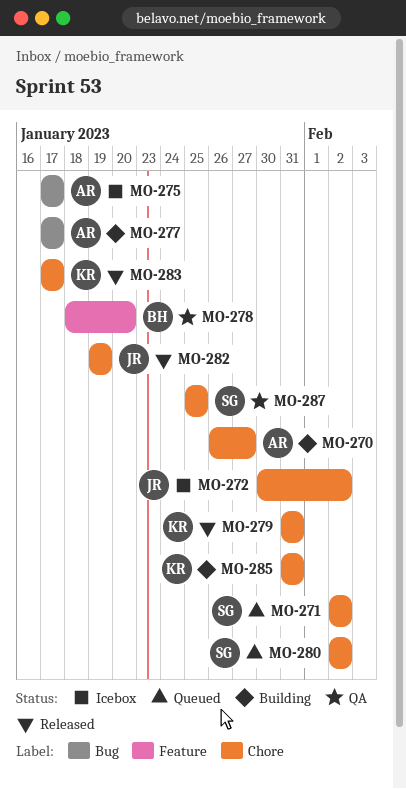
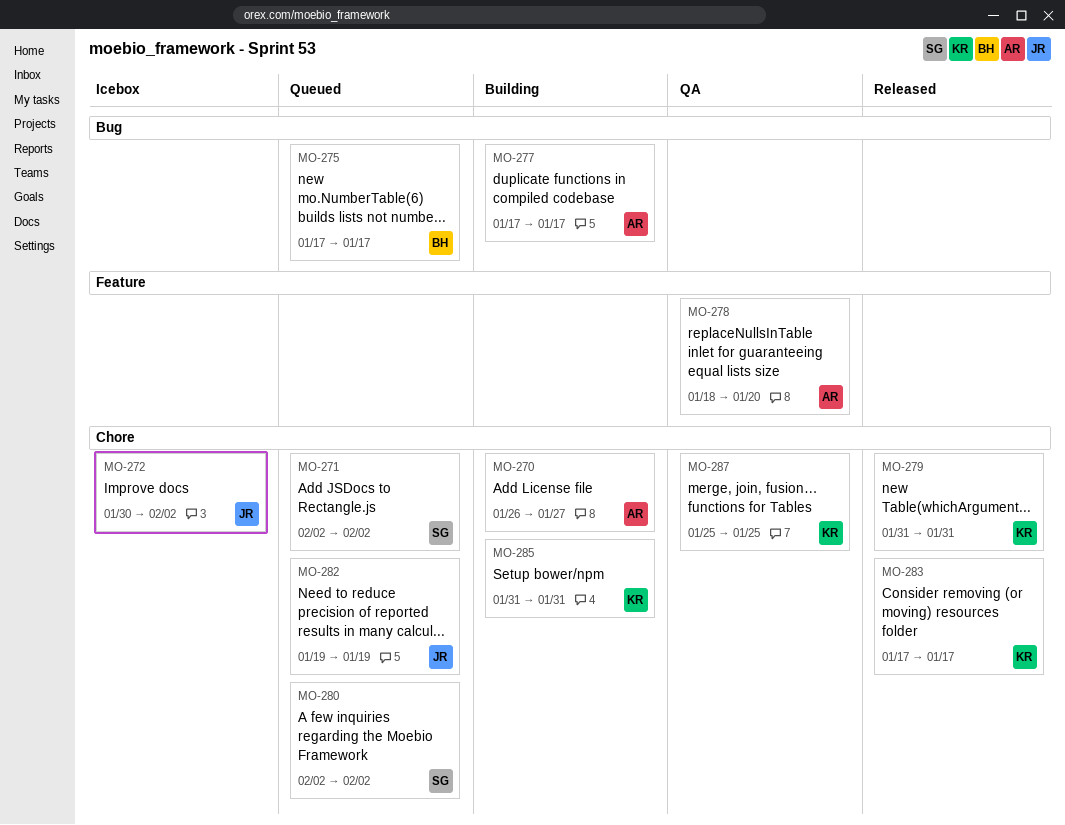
MO-275, status: Icebox -> Queued
MO-275, owner: AR -> BH
MO-278, owner: BH -> AR
MO-282, status: Released -> Queued
MO-287, owner: SG -> KR

